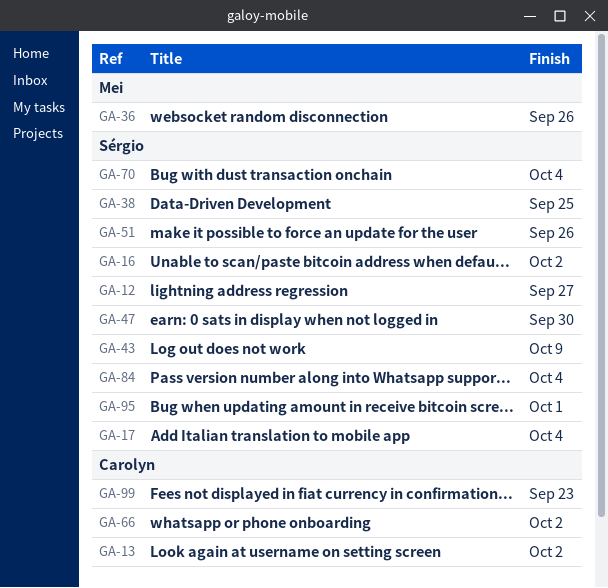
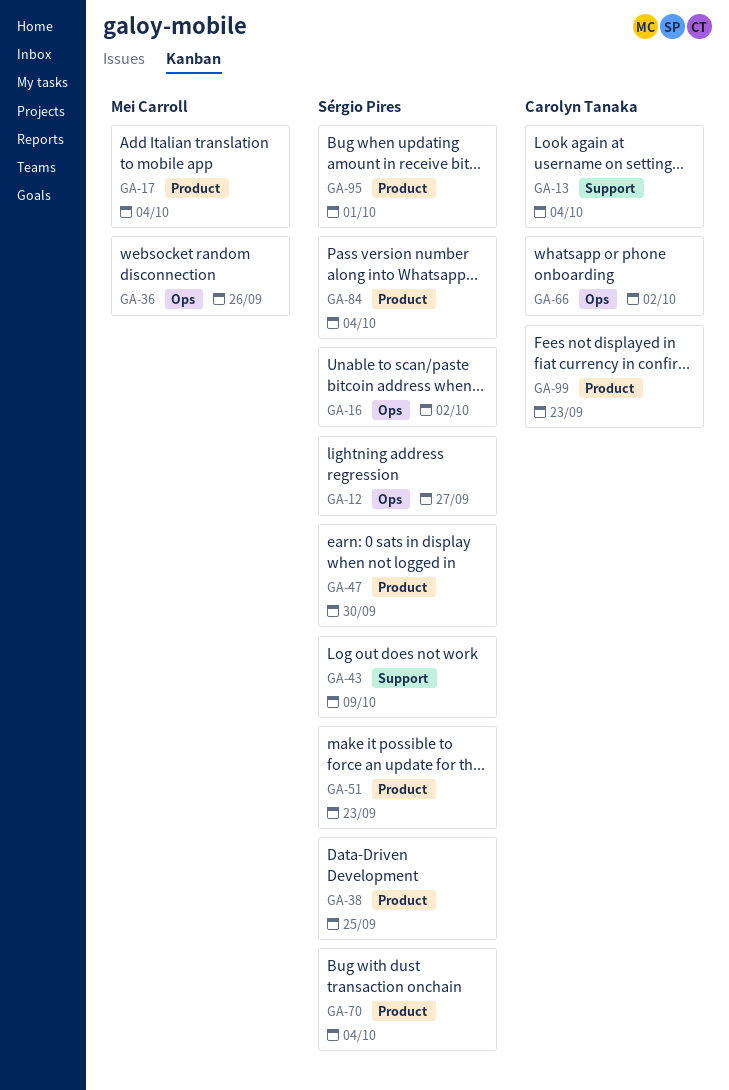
GA-13, due: Oct 2 -> Oct 4
GA-17, owner: Sérgio Pires -> Mei Carroll
GA-51, due: Sep 26 -> Sep 23

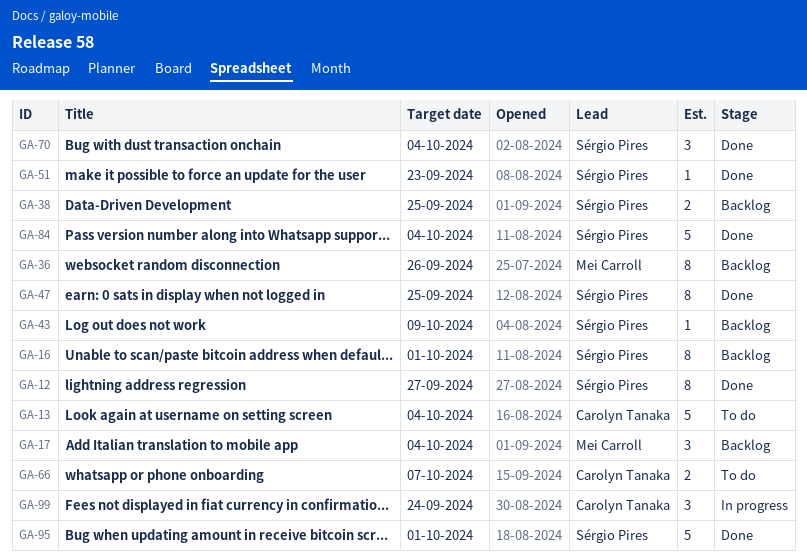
GA-16, due: Oct 2 -> Oct 1
GA-47, due: Sep 30 -> Sep 25
GA-66, due: Oct 2 -> Oct 7
GA-99, due: Sep 23 -> Sep 24

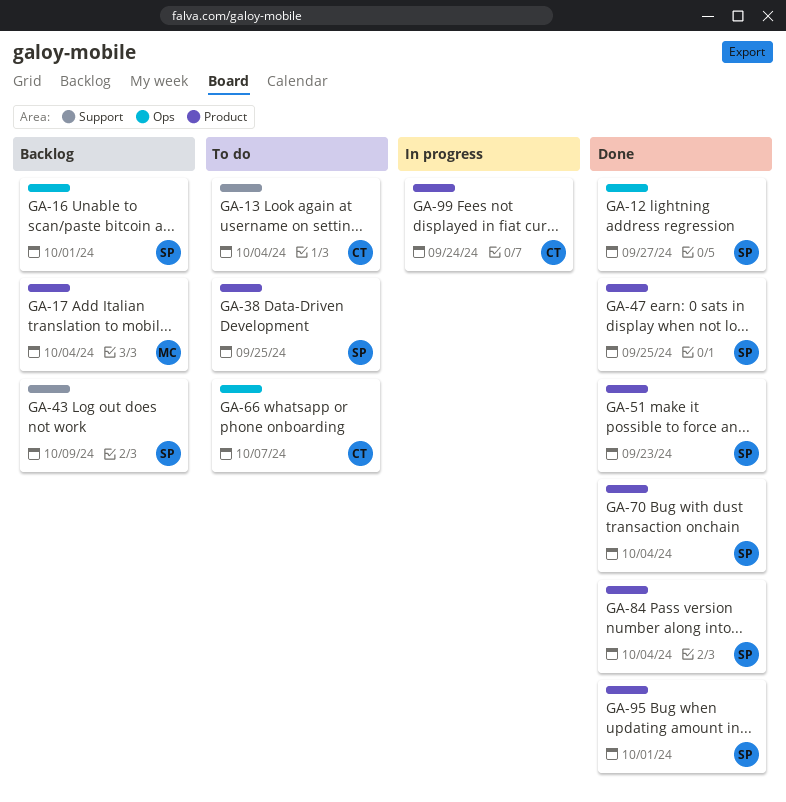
GA-36: present -> none
GA-38, status: Backlog -> To do

